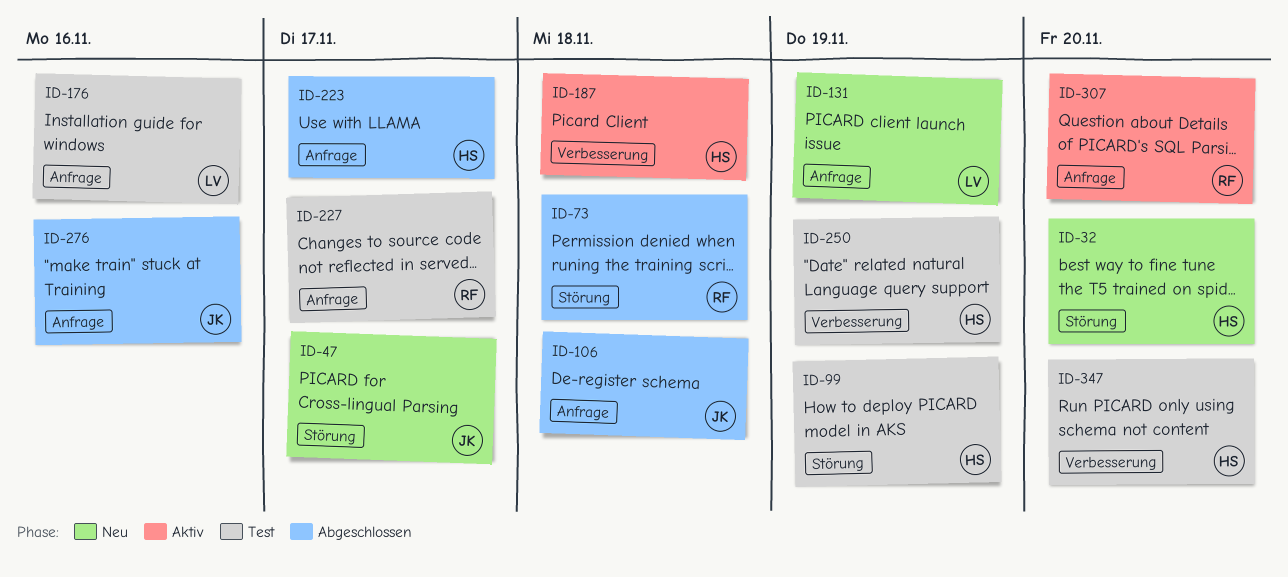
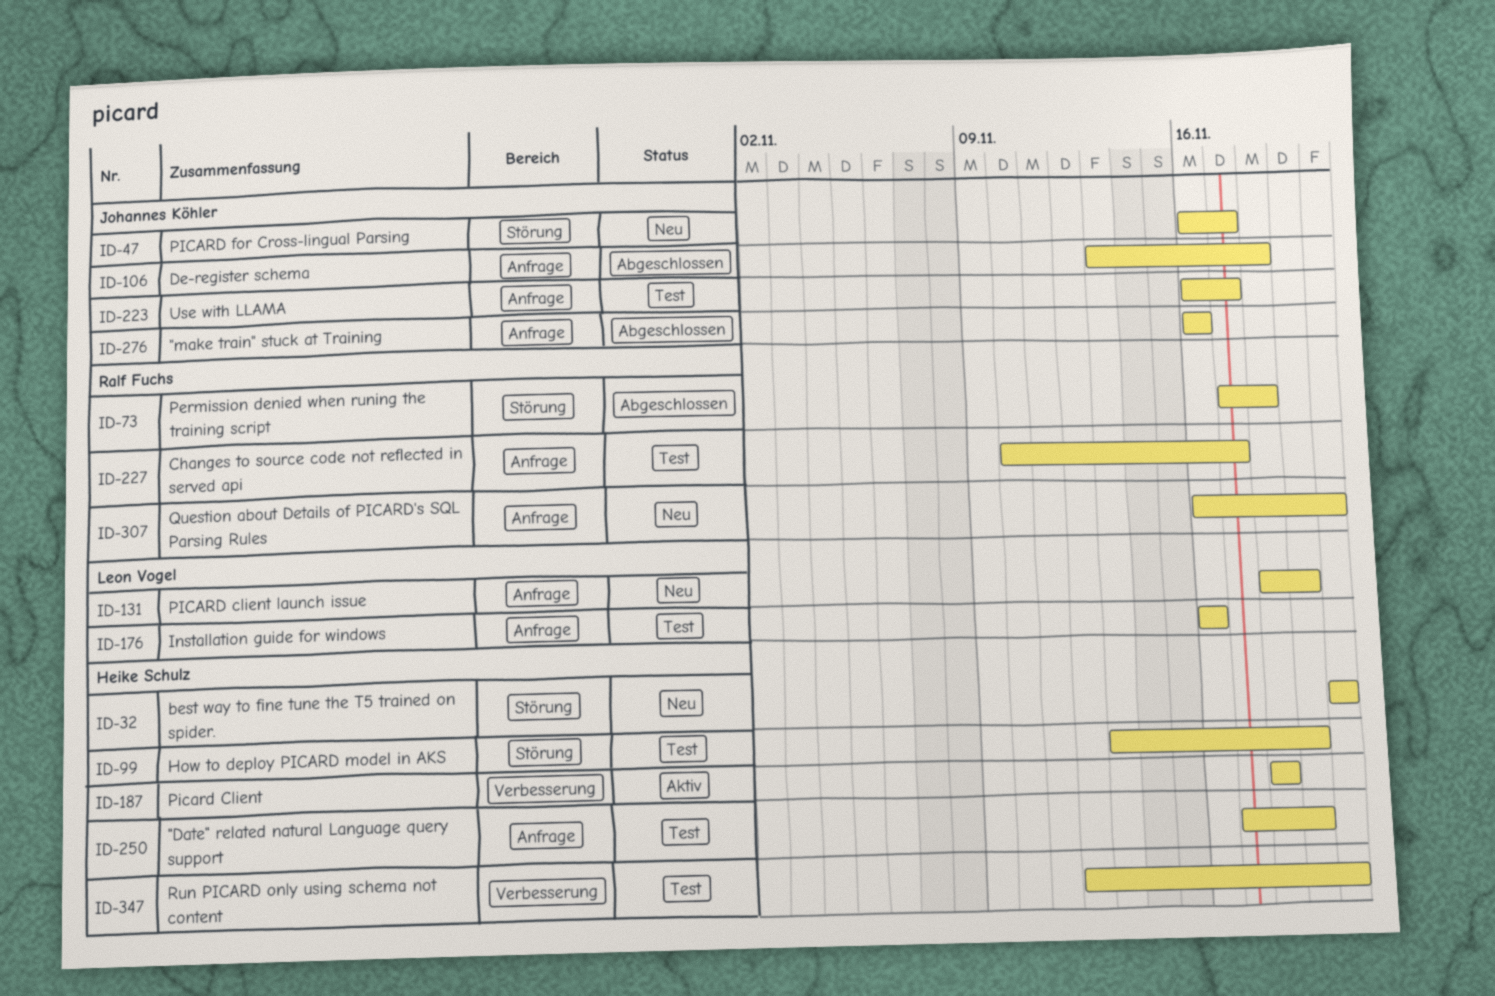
ID-223, status: Abgeschlossen -> Test
ID-223, owner: Heike Schulz -> Johannes Köhler
ID-250, label: Verbesserung -> Anfrage
ID-307, status: Aktiv -> Neu

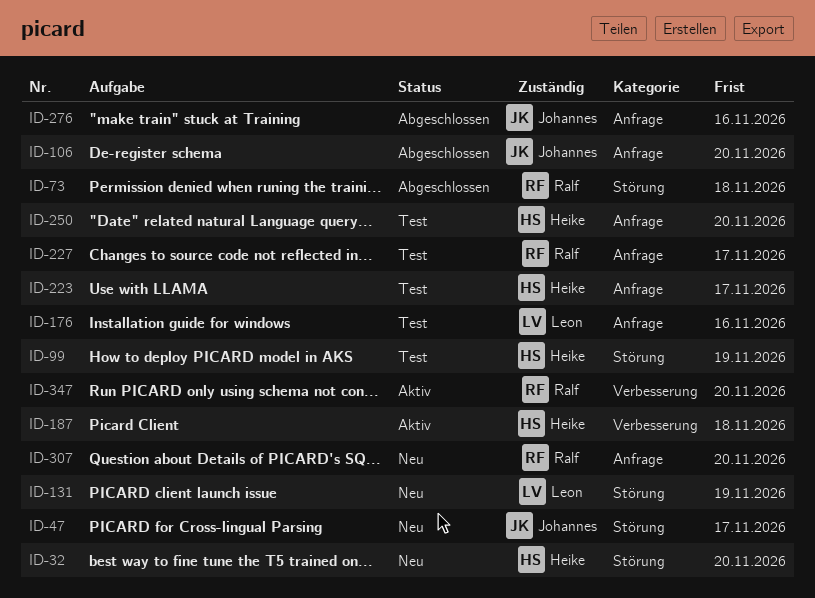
ID-106, due: Nov 18 -> Nov 20
ID-131, label: Anfrage -> Störung
ID-223, owner: Johannes Köhler -> Heike Schulz
ID-250, due: Nov 19 -> Nov 20
ID-347, status: Test -> Aktiv
ID-347, owner: Heike Schulz -> Ralf Fuchs

